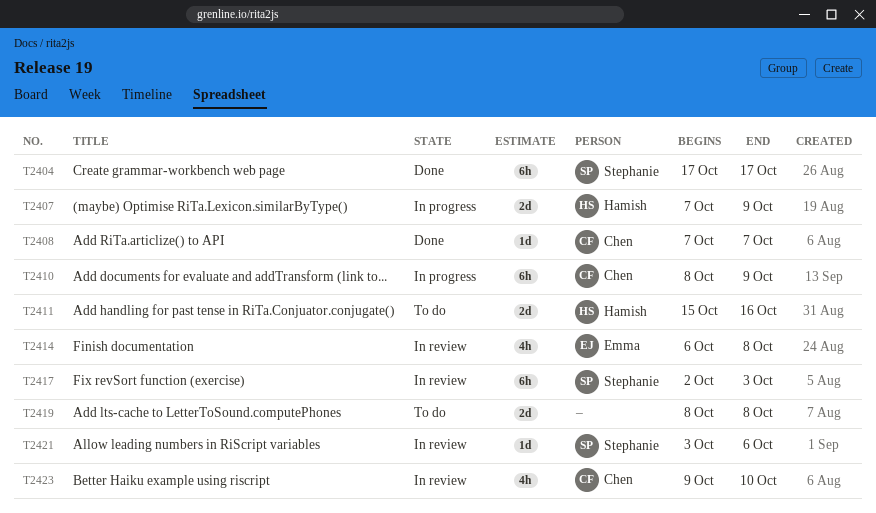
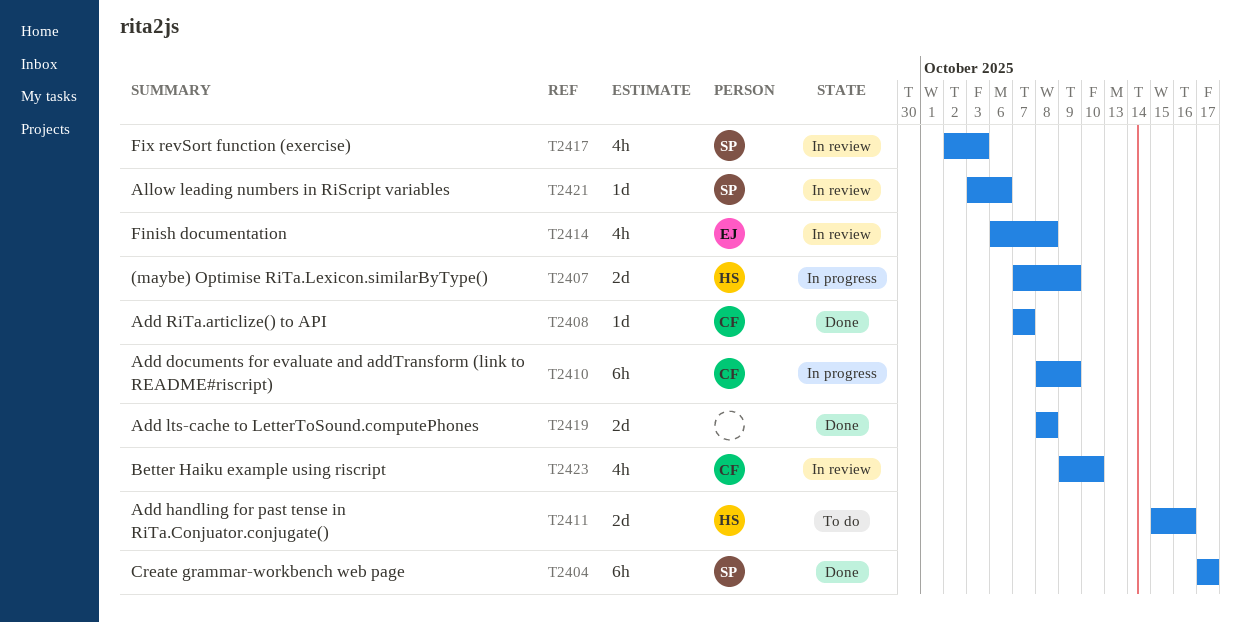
T2417, estimate: 6h -> 4h
T2419, status: To do -> Done

